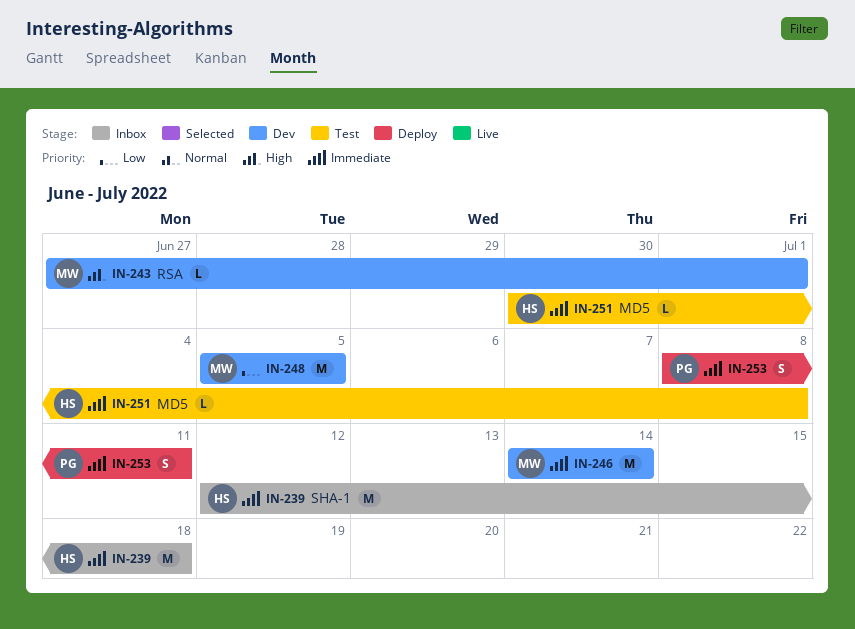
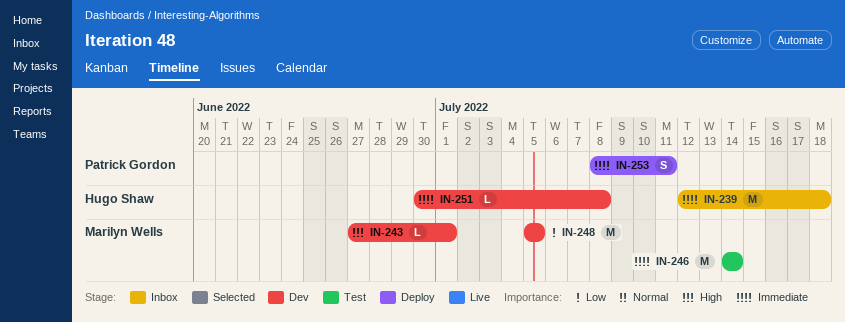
IN-246, status: Dev -> Test
IN-251, status: Test -> Dev

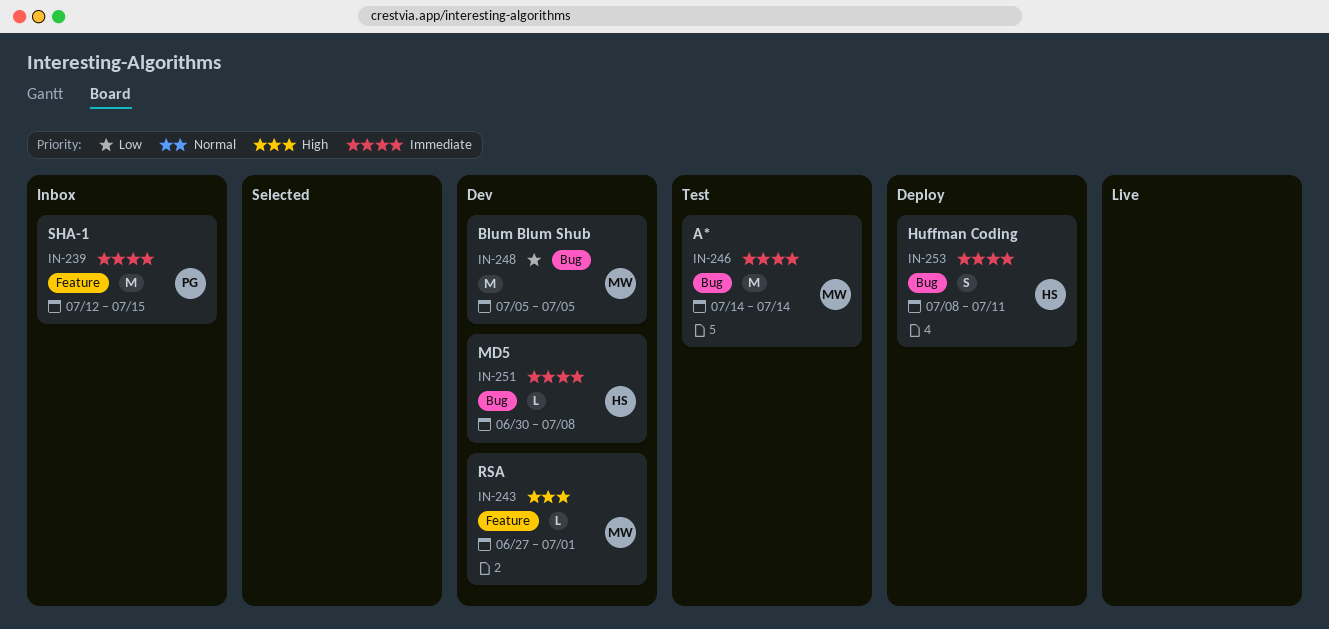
IN-239, owner: Hugo Shaw -> Patrick Gordon
IN-239, due: Jul 18 -> Jul 15
IN-253, owner: Patrick Gordon -> Hugo Shaw

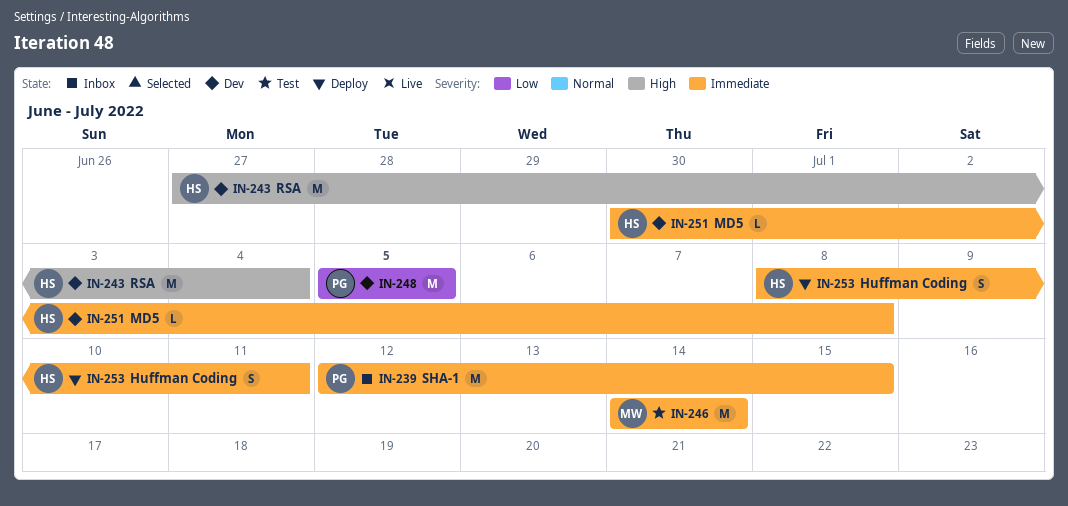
IN-243, owner: MW -> HS
IN-243, estimate: L -> M
IN-243, due: Jul 1 -> Jul 4
IN-248, owner: MW -> PG

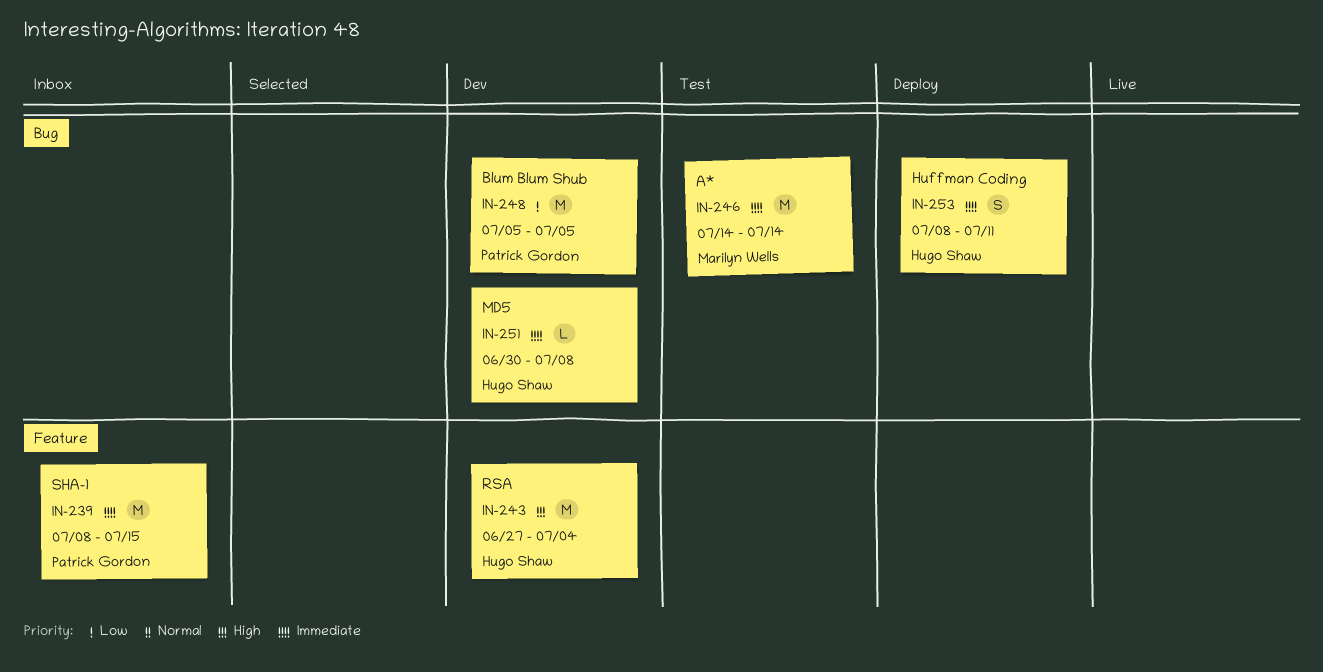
IN-239, start: Jul 12 -> Jul 8

